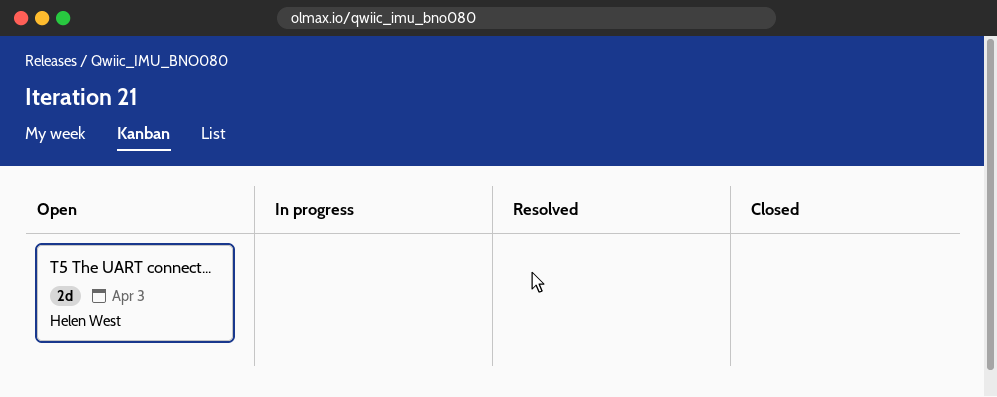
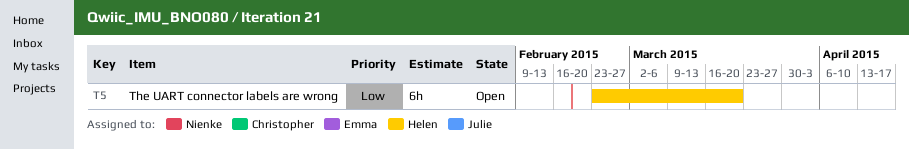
T5, estimate: 2d -> 6h
T5, due: Apr 3 -> Mar 20

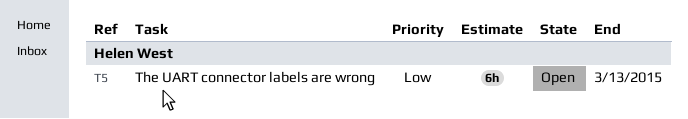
T5, due: Mar 20 -> Mar 13

